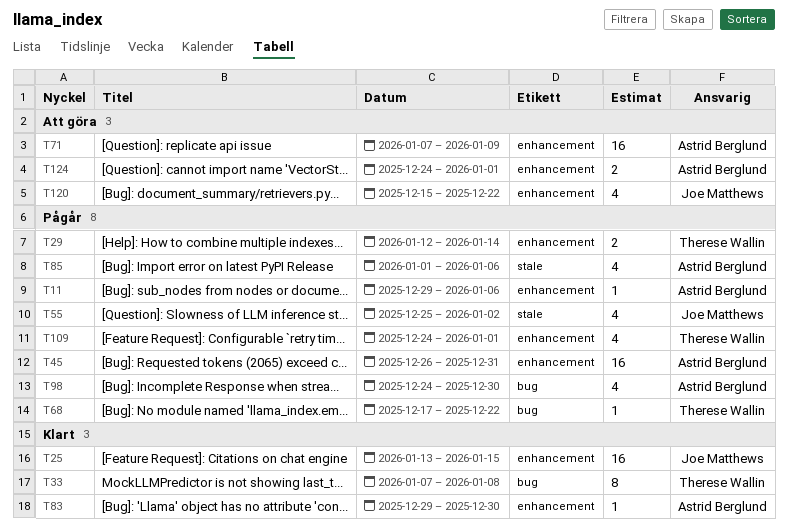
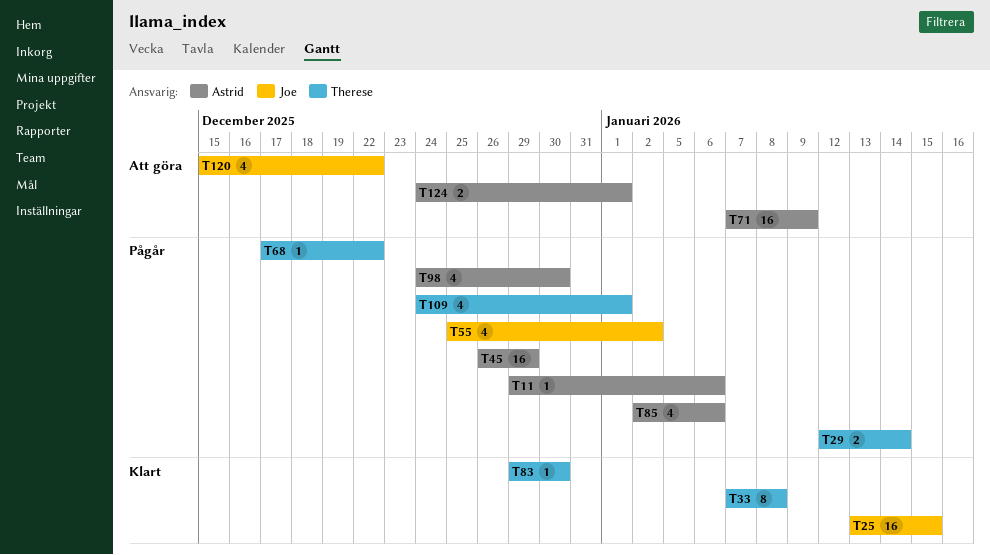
T45, due: Dec 31 -> Dec 29
T83, owner: Astrid Berglund -> Therese Wallin
T85, start: Jan 1 -> Jan 2

